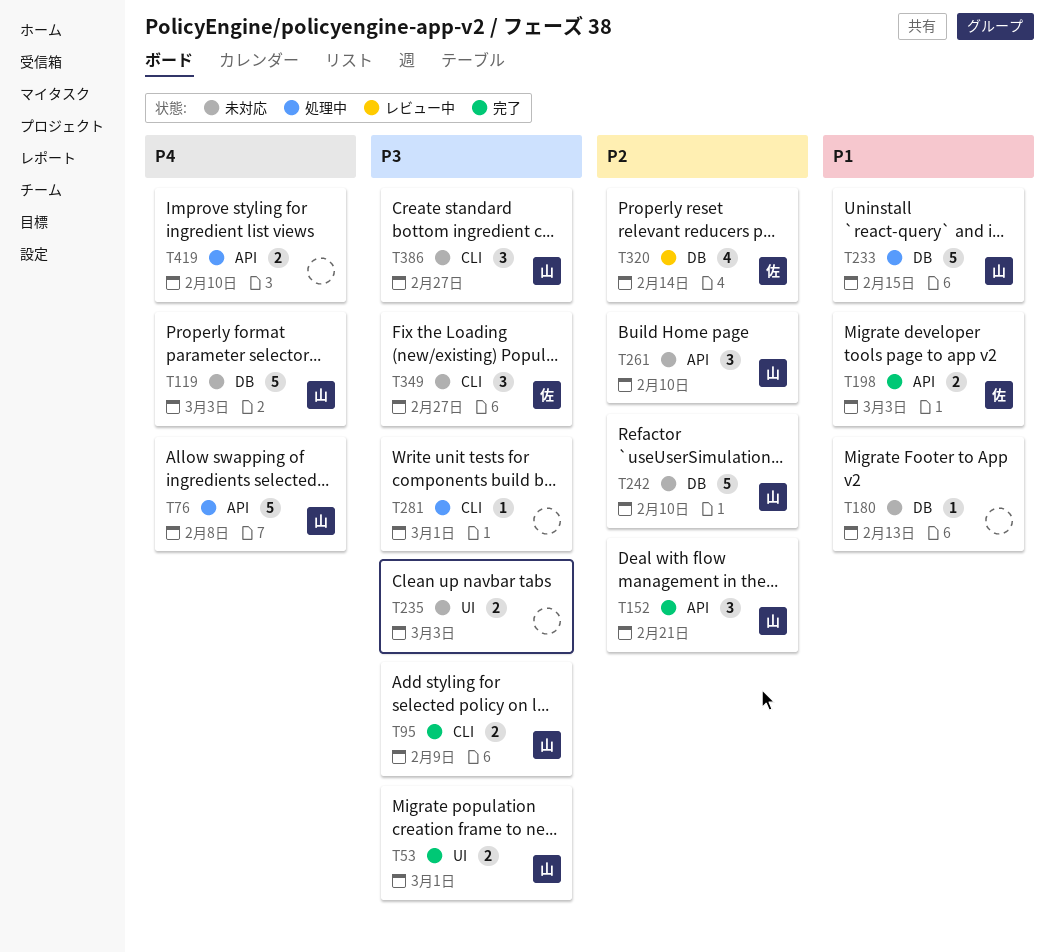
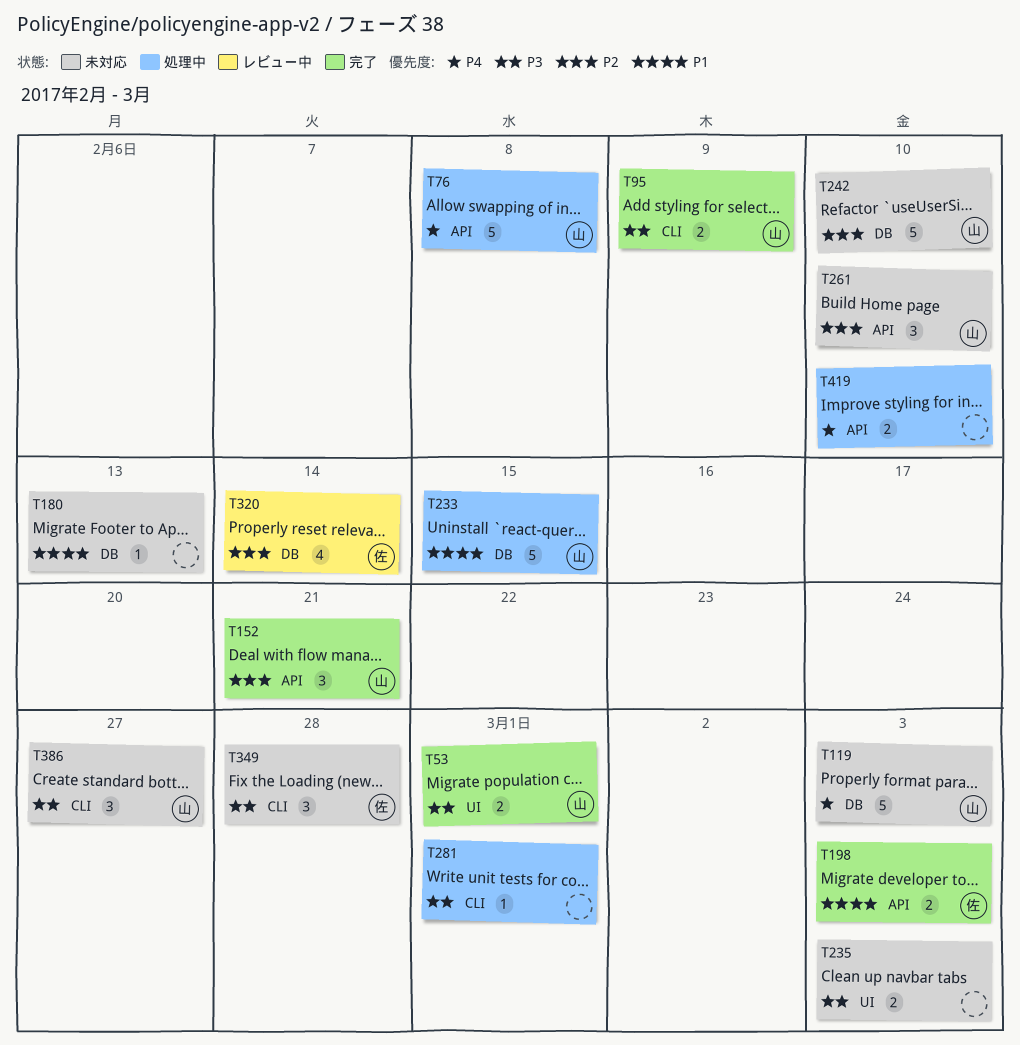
T349, due: Feb 27 -> Feb 28

